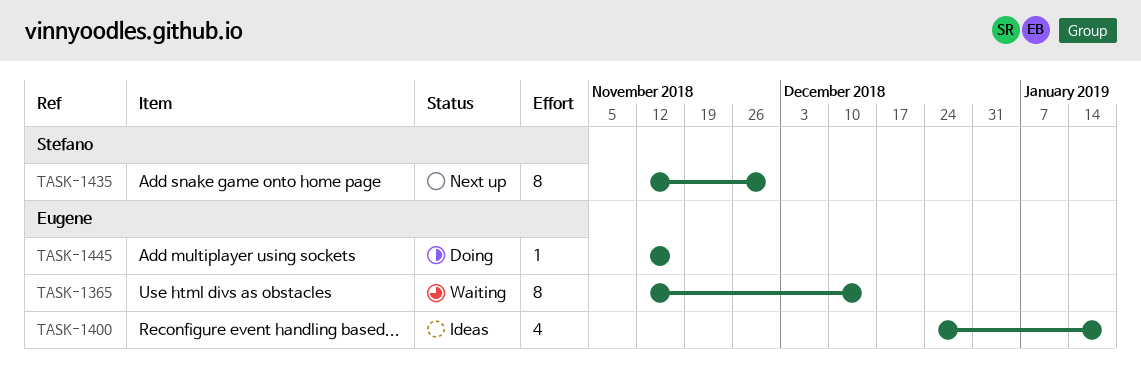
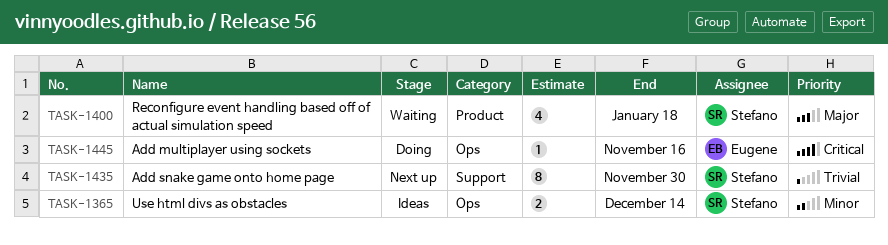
TASK-1365, status: Waiting -> Ideas
TASK-1365, owner: Eugene -> Stefano
TASK-1365, estimate: 8 -> 2
TASK-1400, status: Ideas -> Waiting
TASK-1400, owner: Eugene -> Stefano

